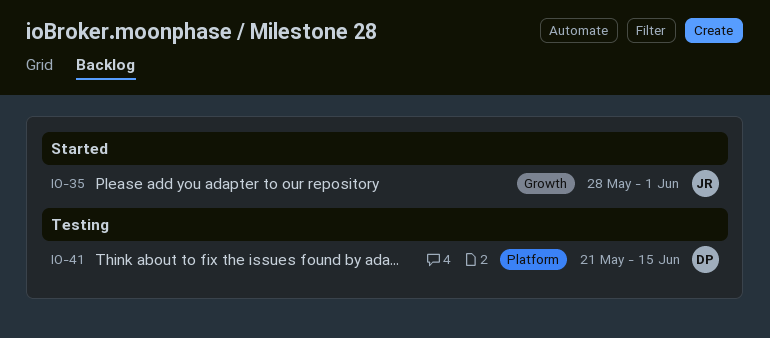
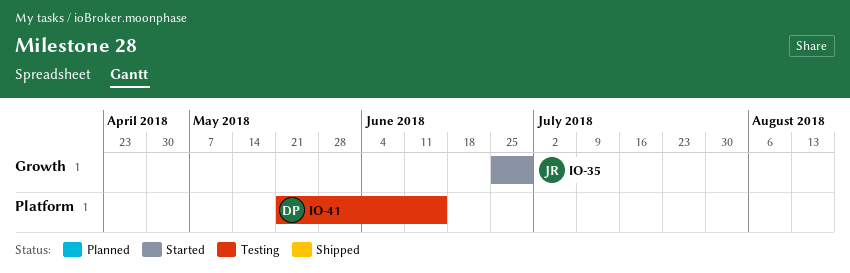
IO-35, start: May 28 -> Jun 25
IO-35, due: Jun 1 -> Jun 29

